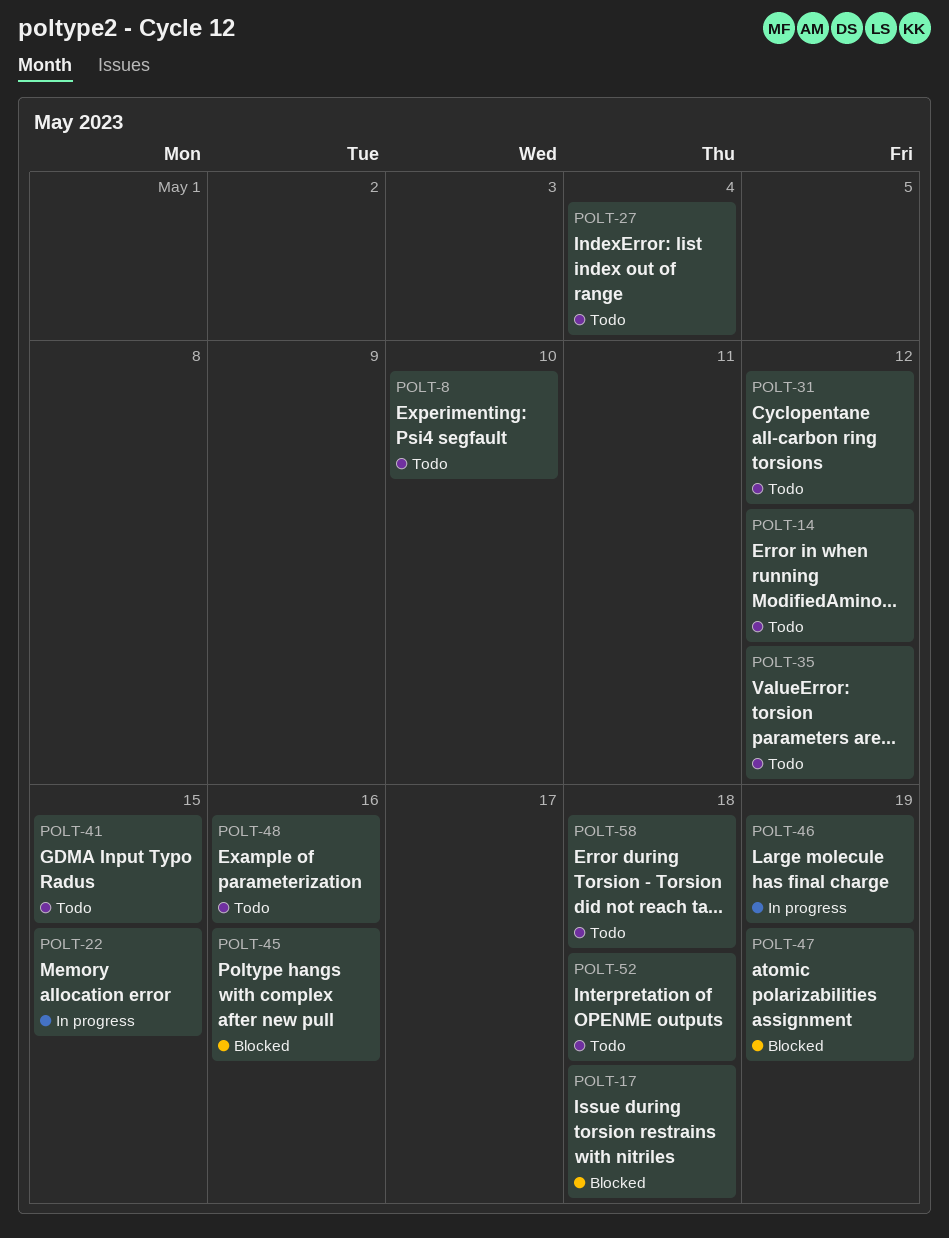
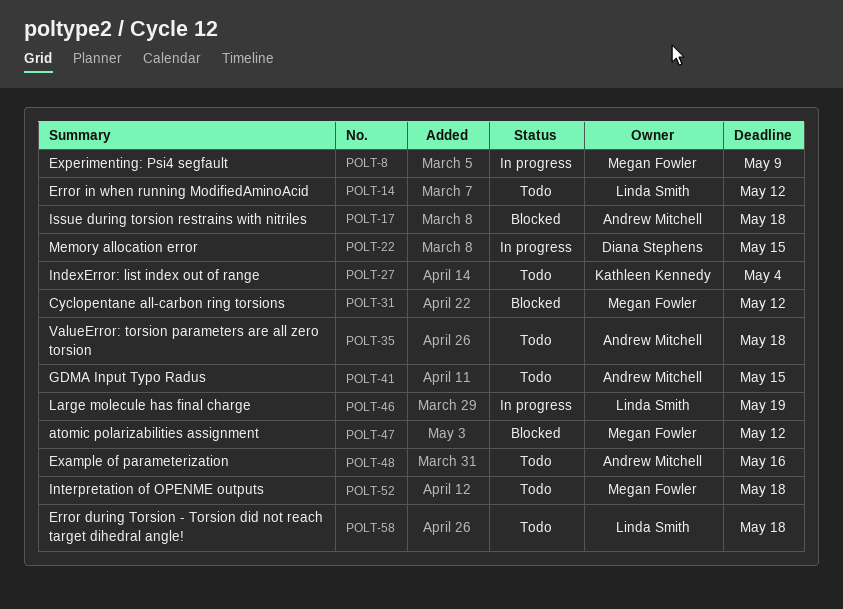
POLT-8, status: Todo -> In progress
POLT-8, due: May 10 -> May 9
POLT-31, status: Todo -> Blocked
POLT-35, due: May 12 -> May 18
POLT-45: present -> none
POLT-47, due: May 19 -> May 12

